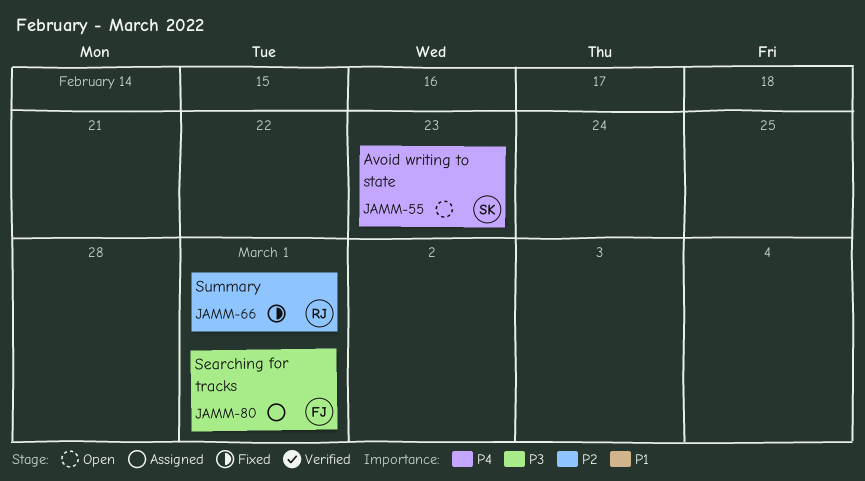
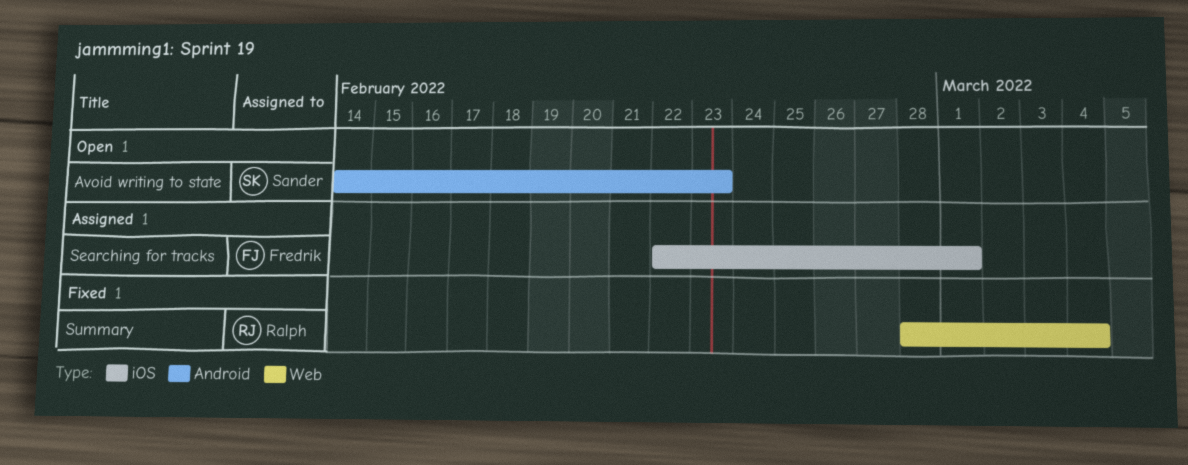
Summary, due: Mar 1 -> Mar 4

